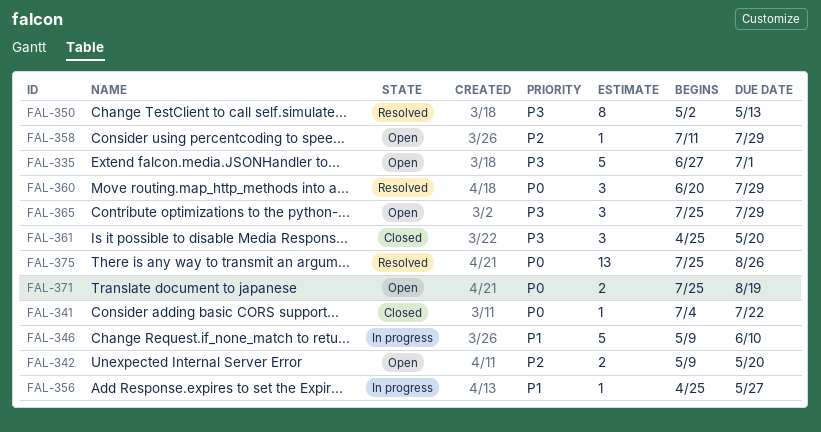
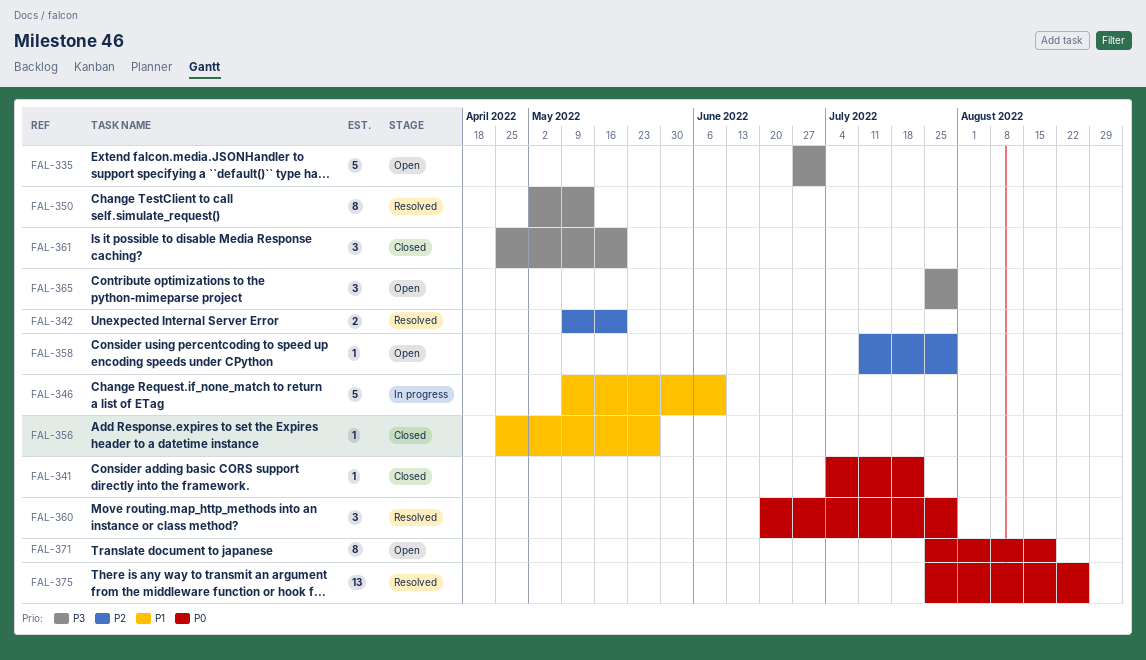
FAL-342, status: Open -> Resolved
FAL-356, status: In progress -> Closed
FAL-371, estimate: 2 -> 8

